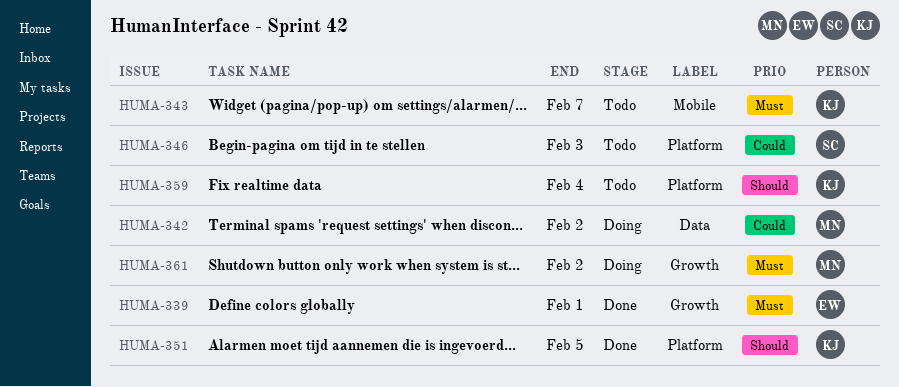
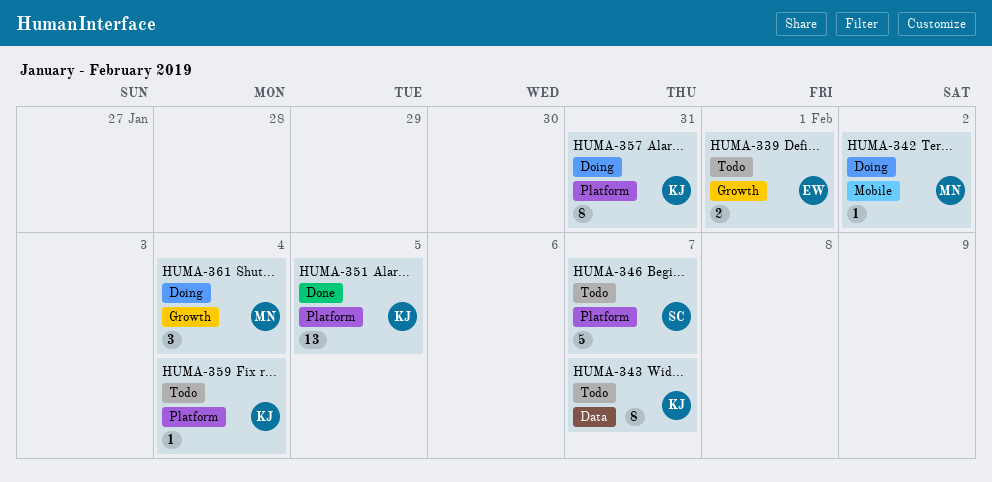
HUMA-339, status: Done -> Todo
HUMA-342, label: Data -> Mobile
HUMA-343, label: Mobile -> Data
HUMA-346, due: Feb 3 -> Feb 7
HUMA-357: none -> present
HUMA-361, due: Feb 2 -> Feb 4

